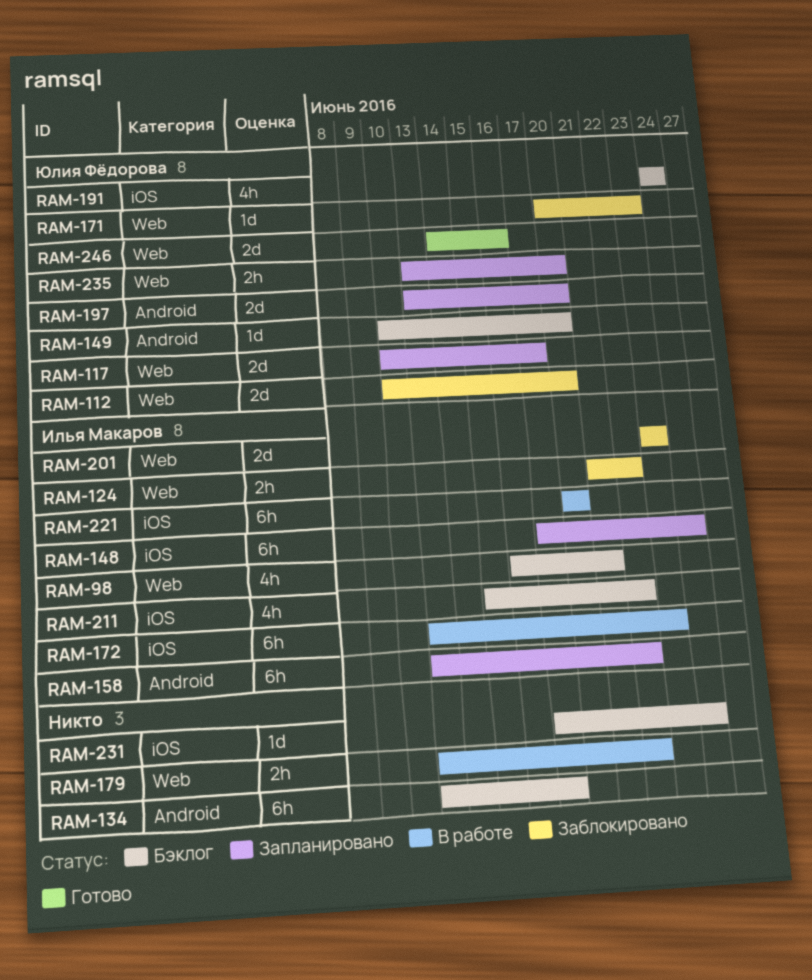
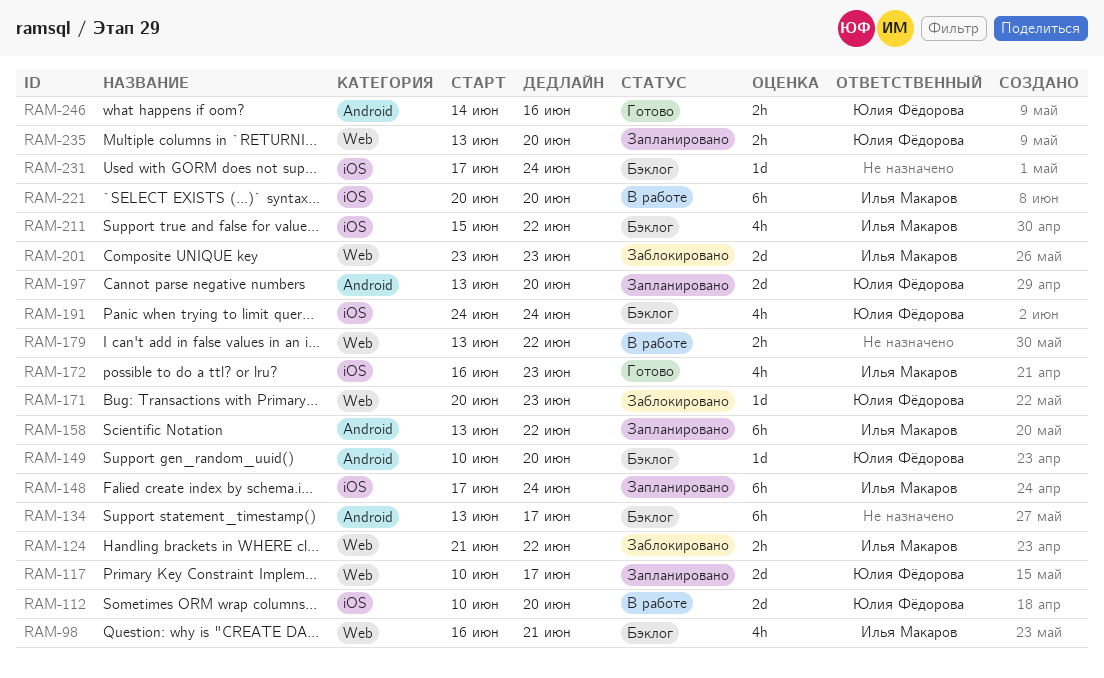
RAM-112, status: Заблокировано -> В работе
RAM-112, label: Web -> iOS
RAM-172, status: В работе -> Готово
RAM-172, estimate: 6h -> 4h
RAM-172, start: Jun 13 -> Jun 16
RAM-246, label: Web -> Android
RAM-246, estimate: 2d -> 2h

